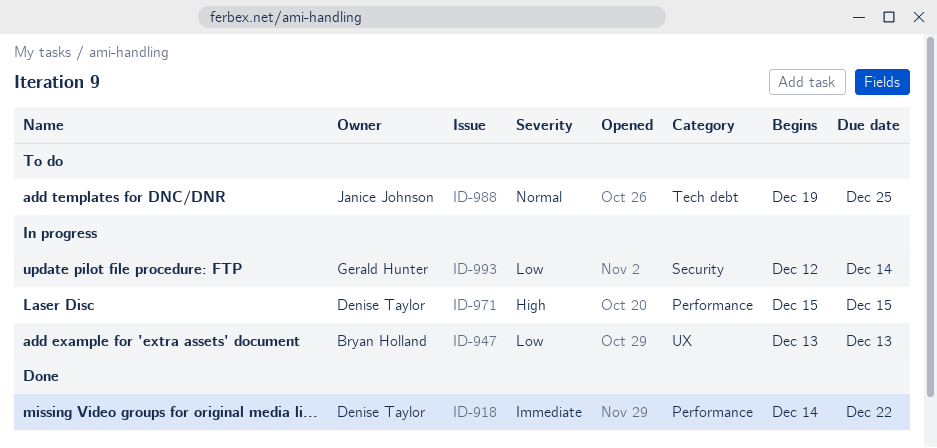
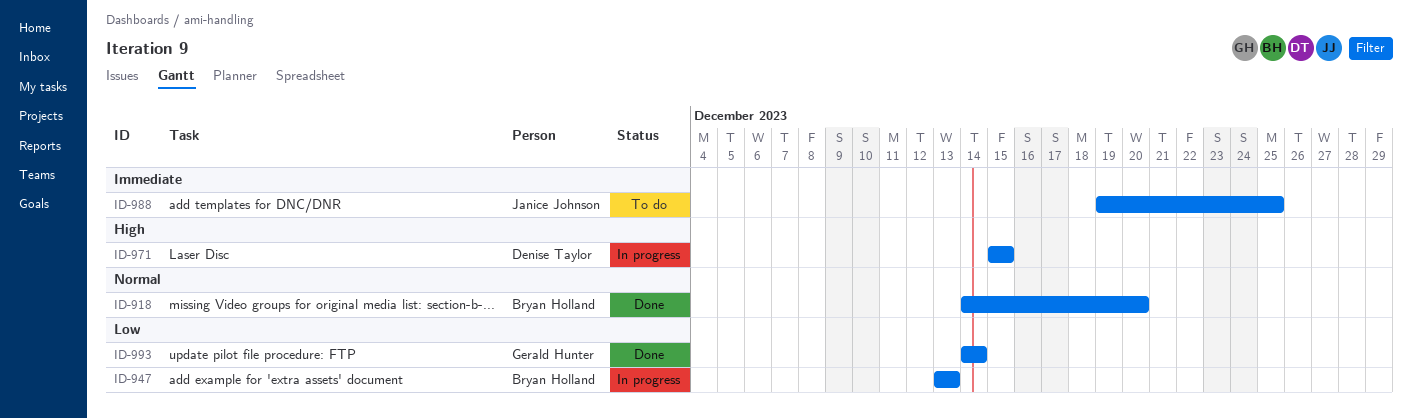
ID-918, owner: Denise Taylor -> Bryan Holland
ID-918, priority: Immediate -> Normal
ID-918, due: Dec 22 -> Dec 20
ID-988, priority: Normal -> Immediate
ID-993, status: In progress -> Done
ID-993, start: Dec 12 -> Dec 14

